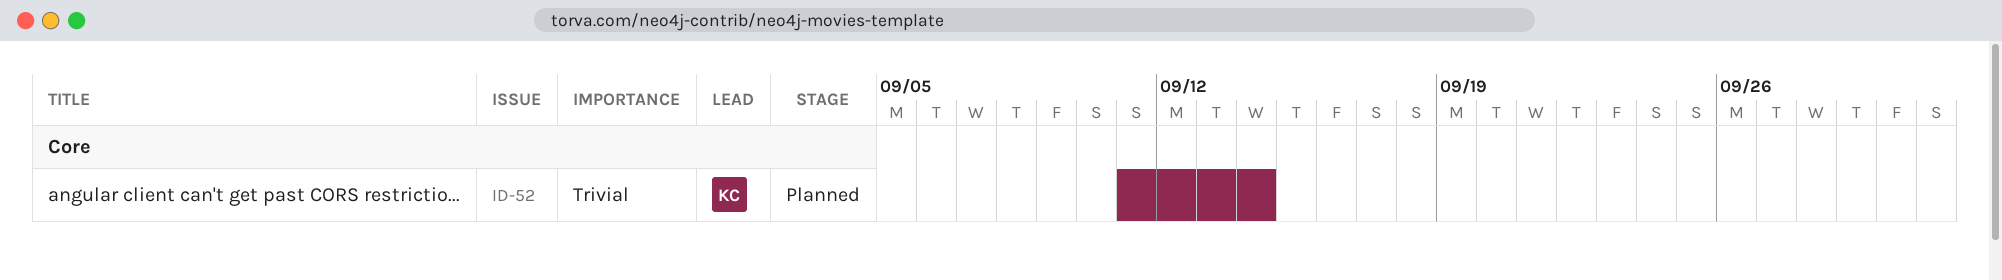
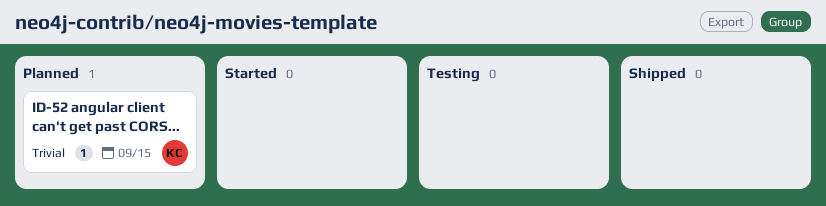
ID-52, due: Sep 14 -> Sep 15

